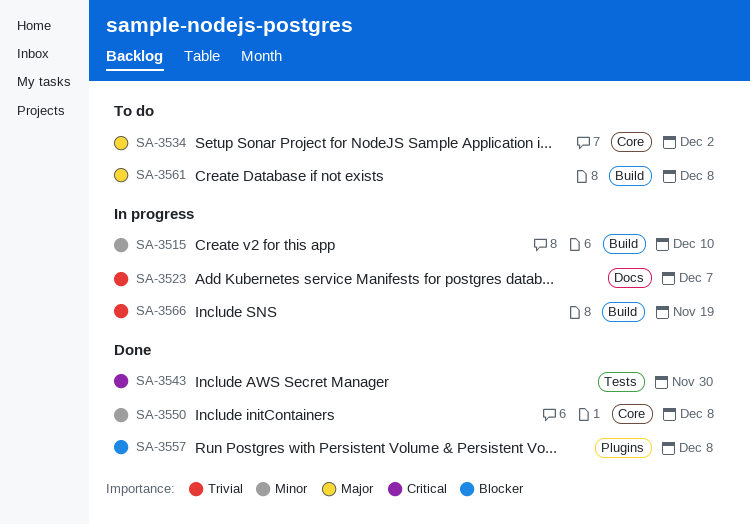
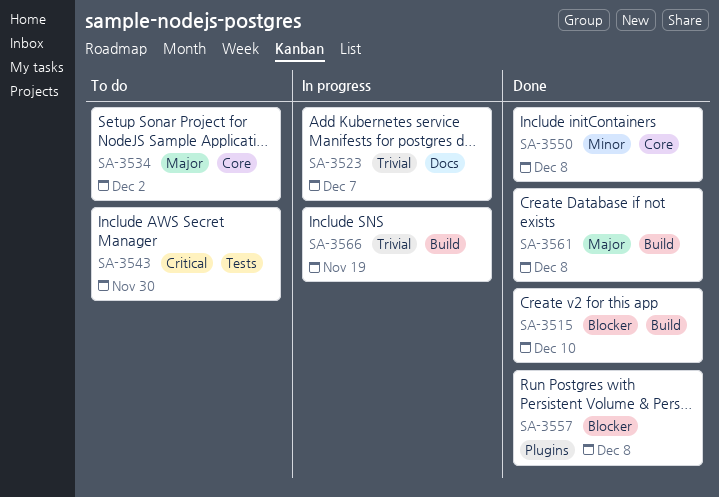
SA-3515, status: In progress -> Done
SA-3515, priority: Minor -> Blocker
SA-3543, status: Done -> To do
SA-3561, status: To do -> Done

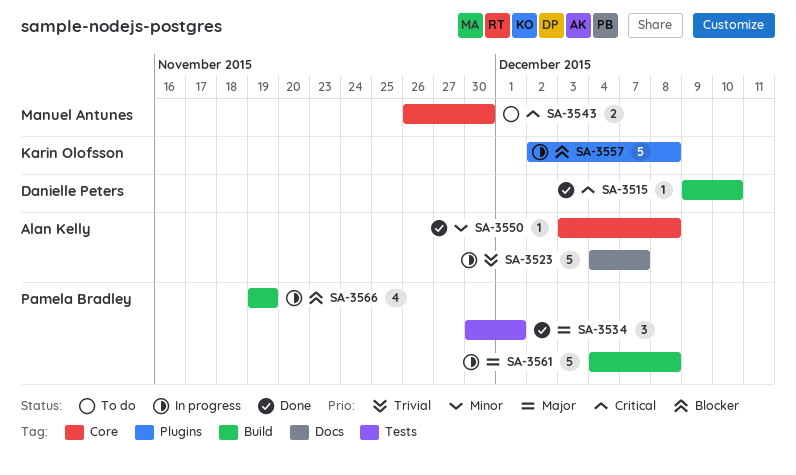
SA-3515, priority: Blocker -> Critical
SA-3534, status: To do -> Done
SA-3534, label: Core -> Tests
SA-3534, due: Dec 2 -> Dec 1
SA-3543, label: Tests -> Core
SA-3557, status: Done -> In progress
SA-3561, status: Done -> In progress
SA-3566, priority: Trivial -> Blocker

